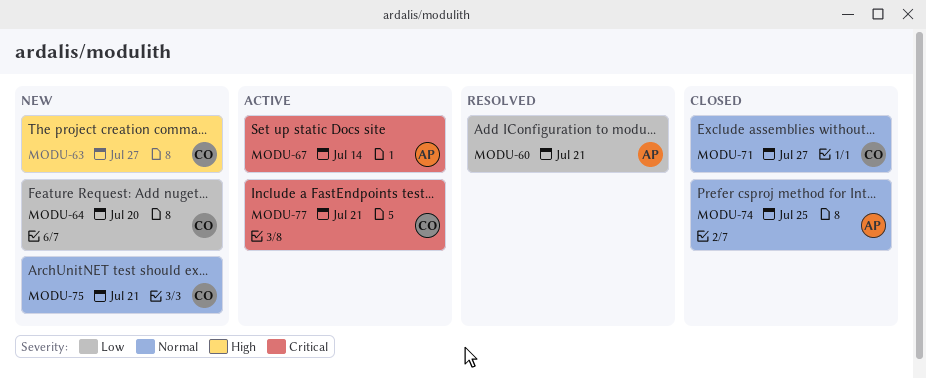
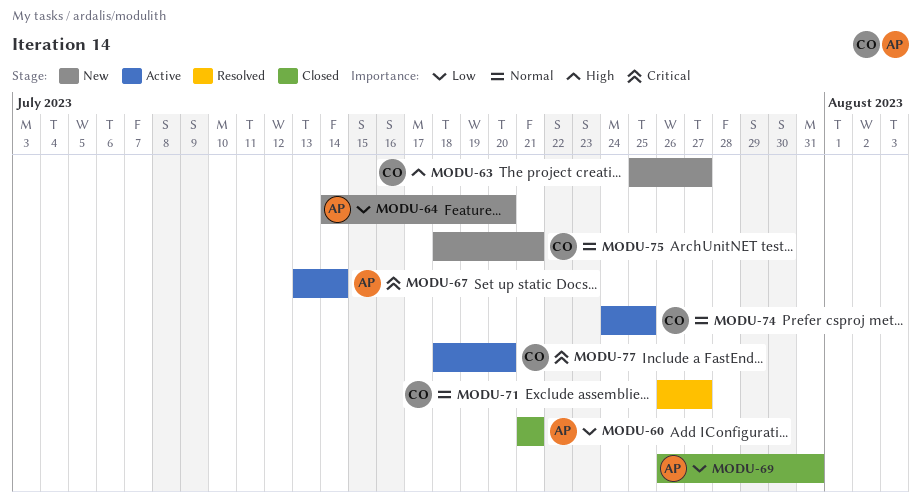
MODU-60, status: Resolved -> Closed
MODU-64, owner: CO -> AP
MODU-69: none -> present
MODU-71, status: Closed -> Resolved
MODU-74, status: Closed -> Active
MODU-74, owner: AP -> CO
MODU-77, due: Jul 21 -> Jul 20

